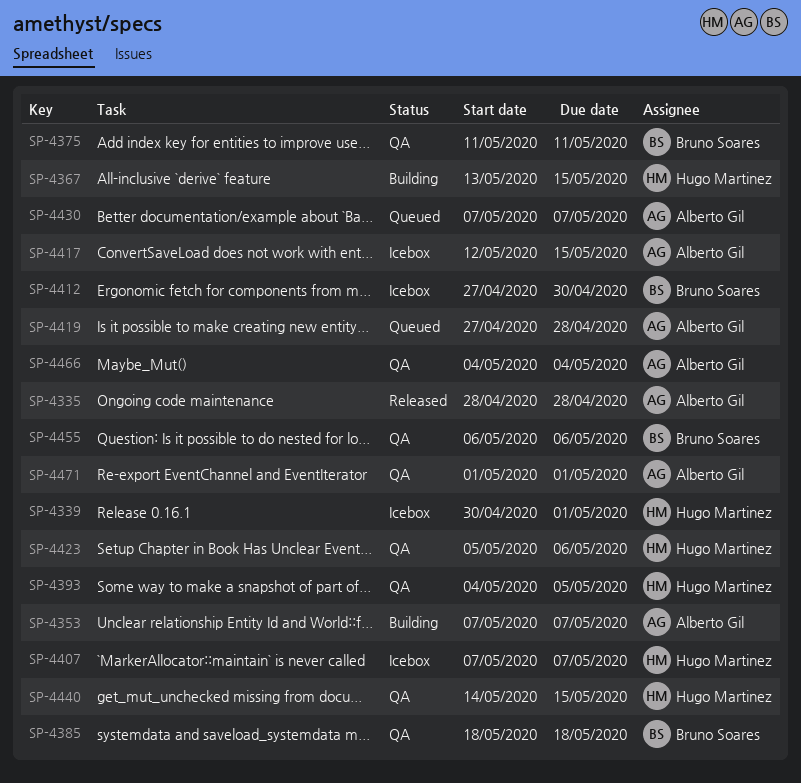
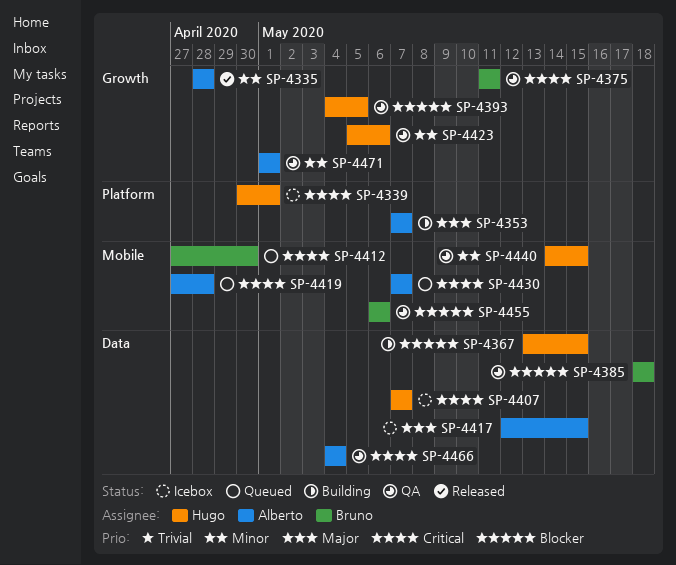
SP-4412, status: Icebox -> Queued

